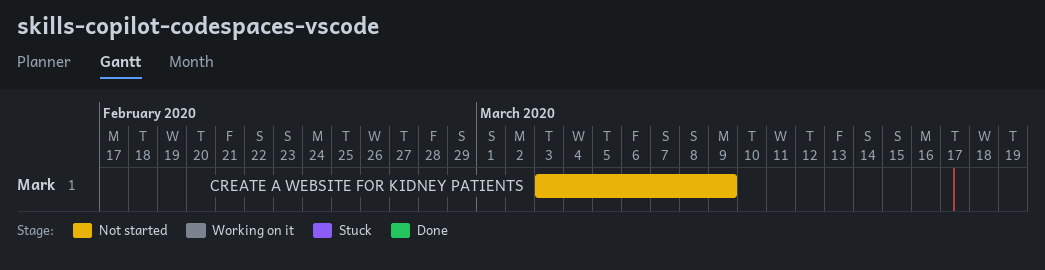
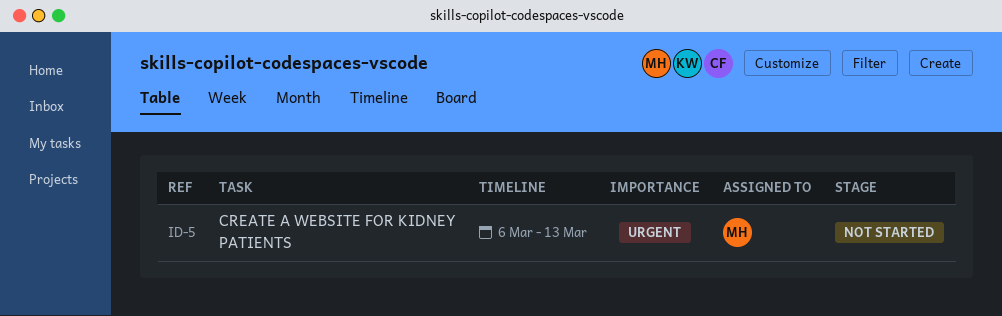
CREATE A WEBSITE FOR KIDNEY PATIENTS, start: Mar 3 -> Mar 6
CREATE A WEBSITE FOR KIDNEY PATIENTS, due: Mar 9 -> Mar 13

